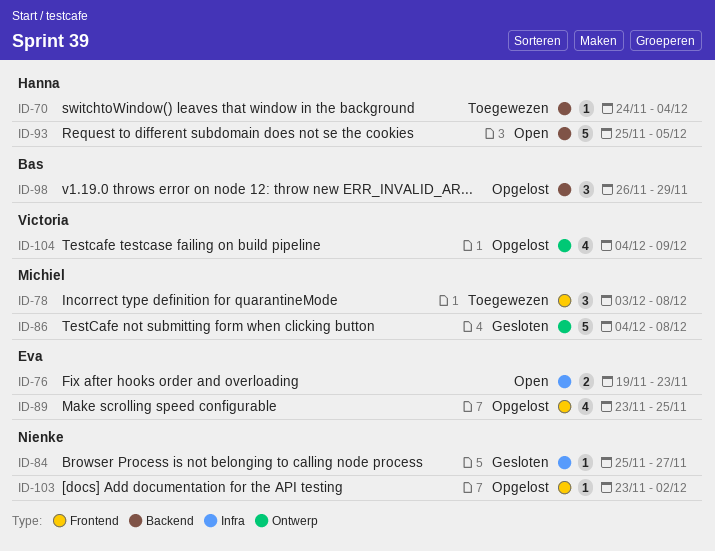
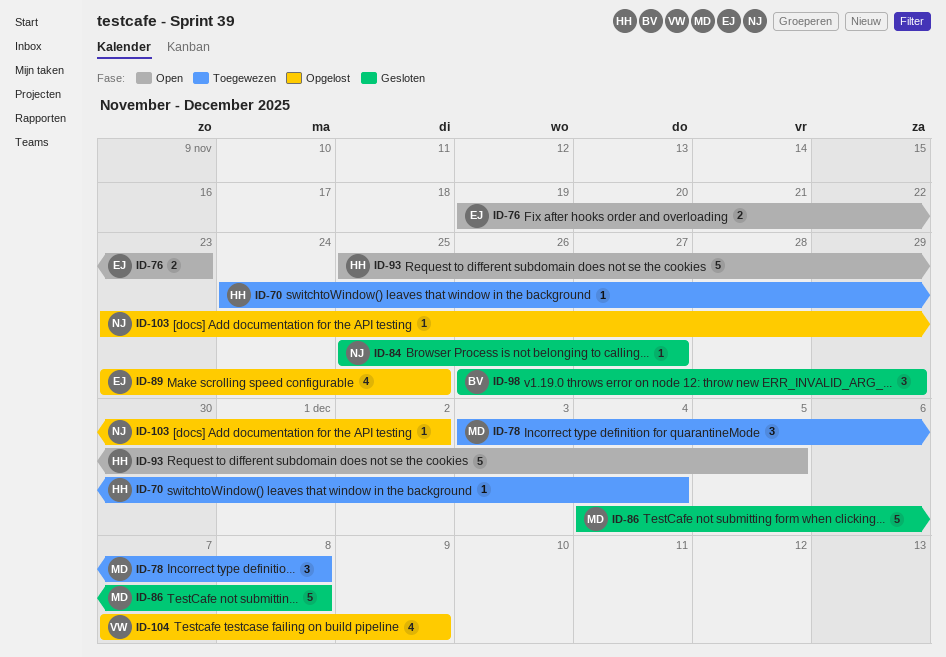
ID-98, status: Opgelost -> Gesloten
ID-104, start: Dec 4 -> Dec 7

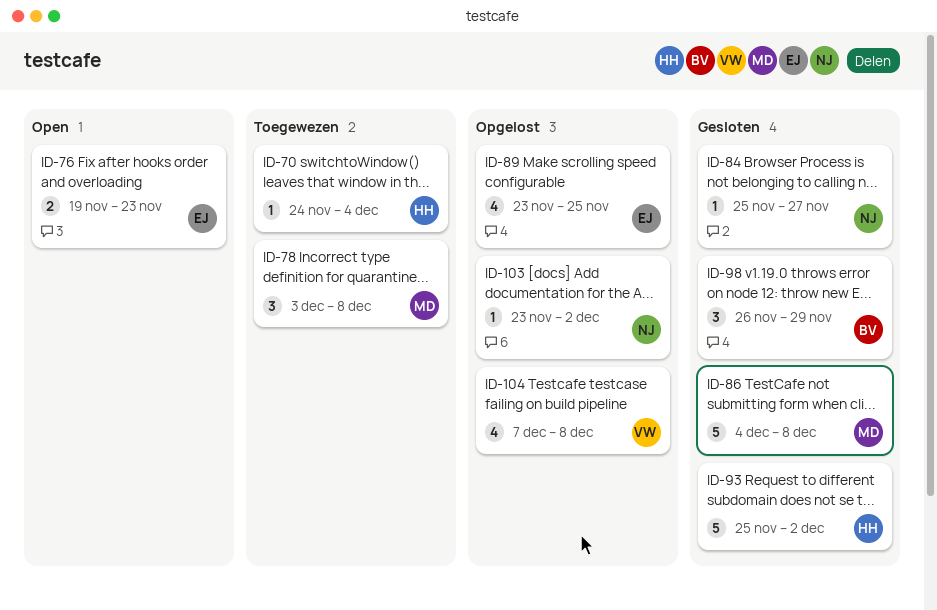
ID-93, status: Open -> Gesloten
ID-93, due: Dec 5 -> Dec 2
ID-104, due: Dec 9 -> Dec 8

